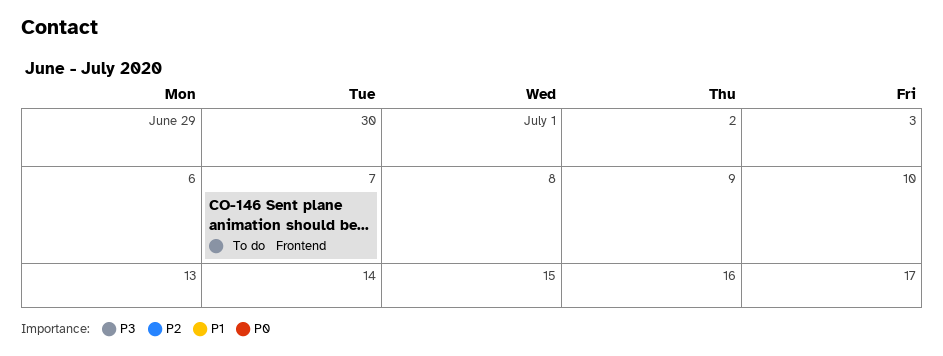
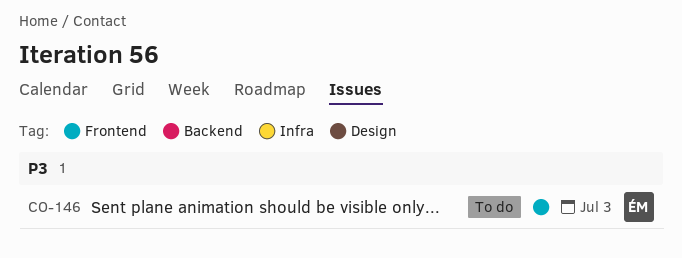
CO-146, due: Jul 7 -> Jul 3

